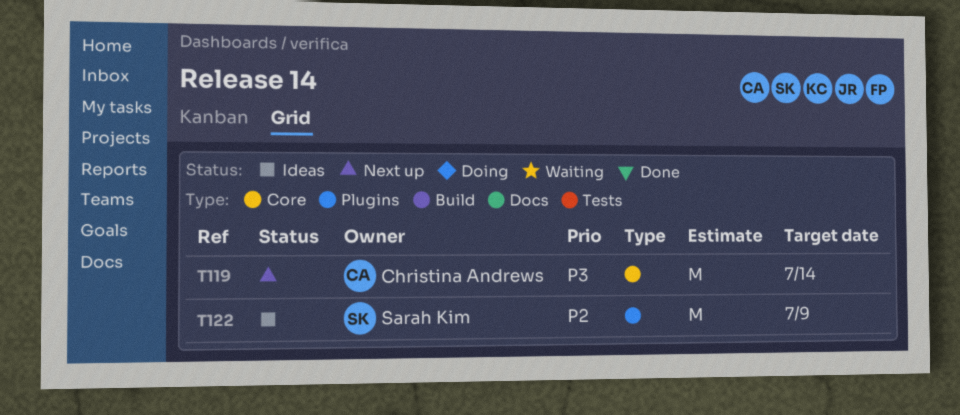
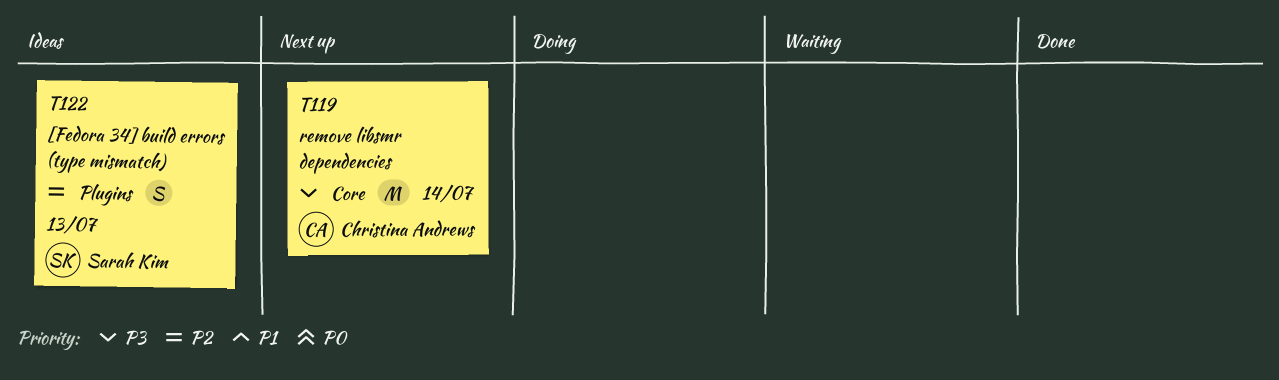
T122, estimate: M -> S
T122, due: Jul 9 -> Jul 13

